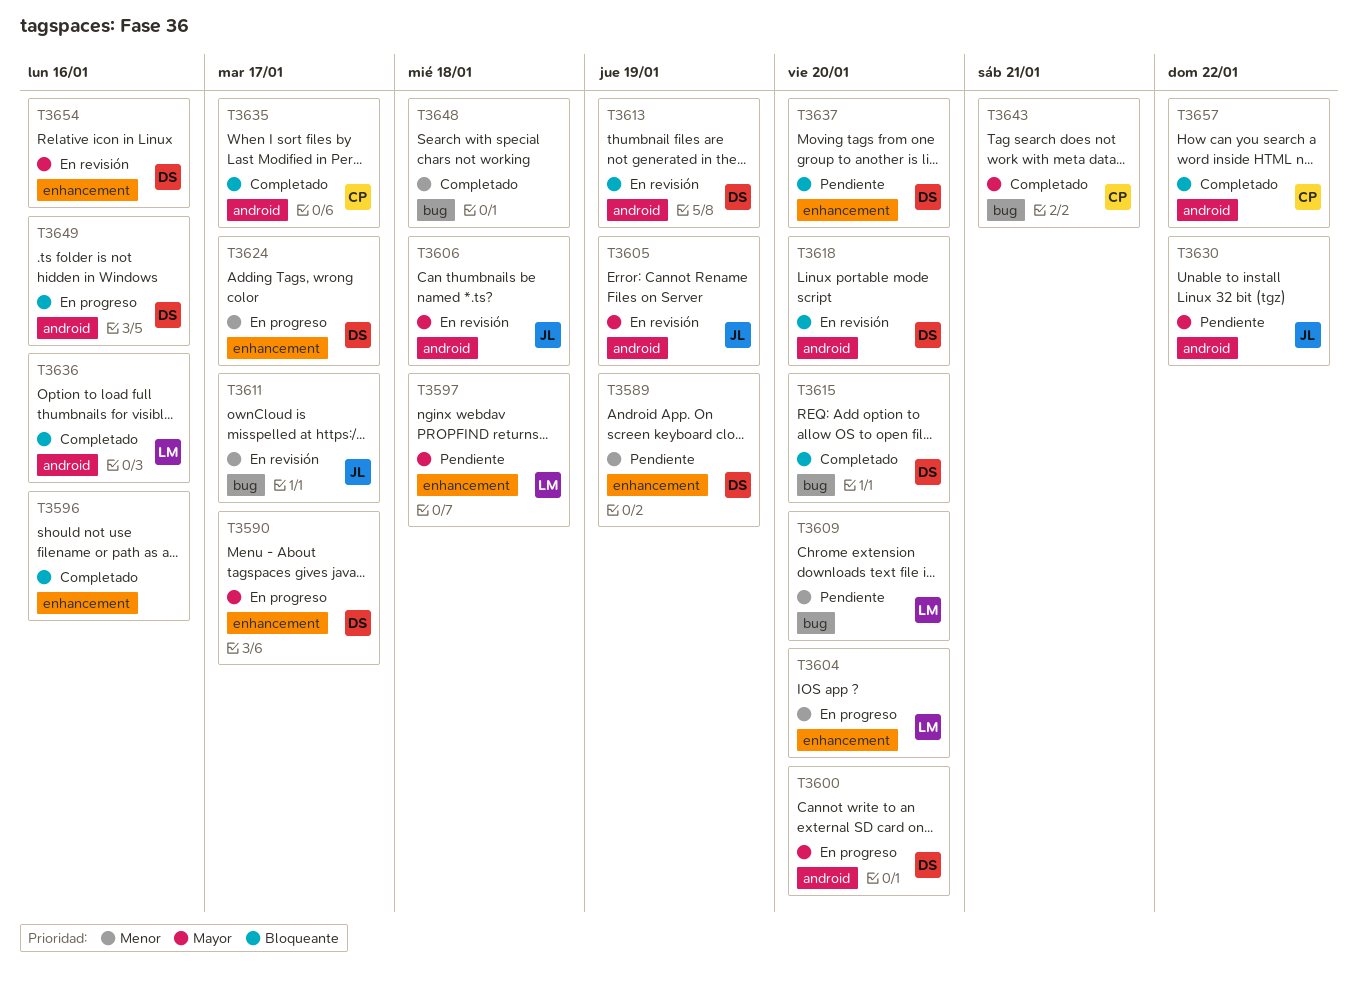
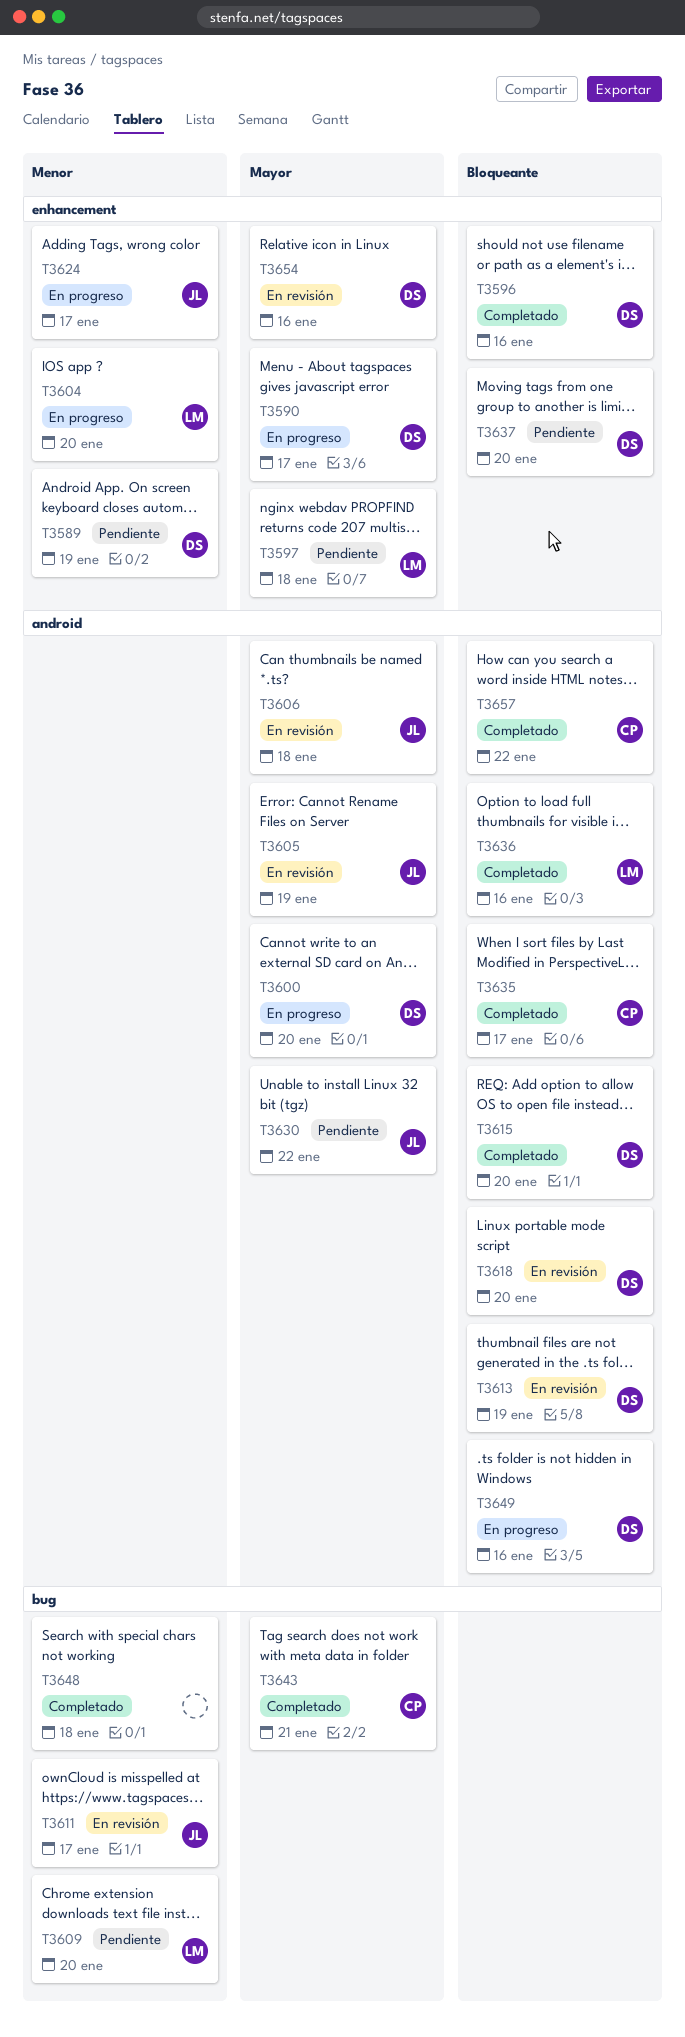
T3596, owner: none -> DS
T3615, label: bug -> android
T3624, owner: DS -> JL

